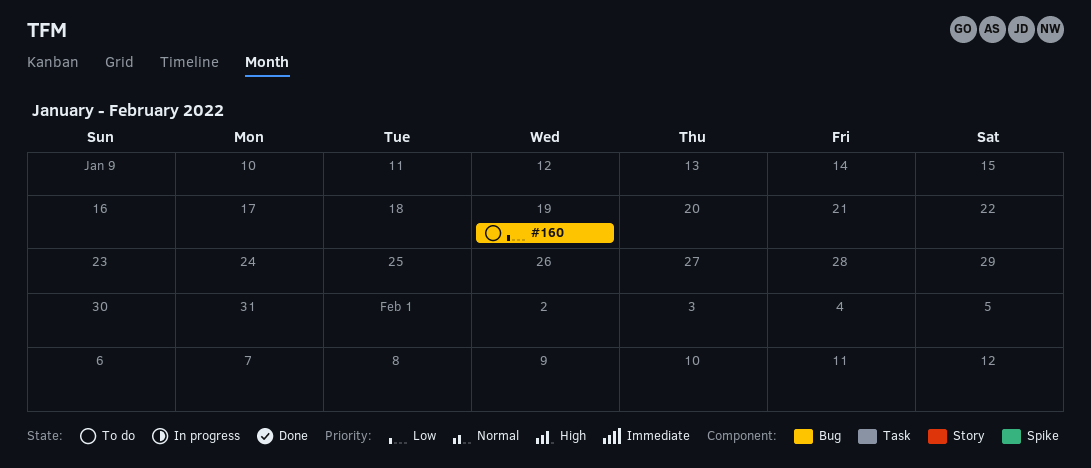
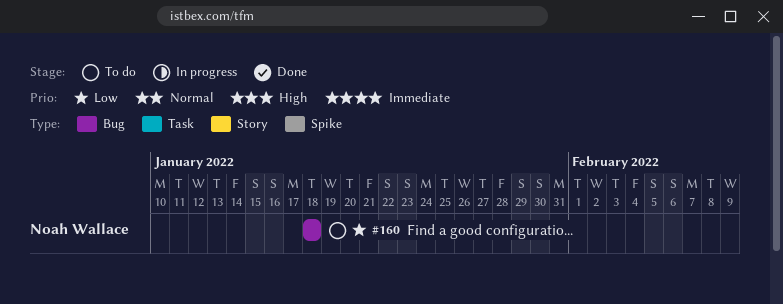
#160, start: Jan 19 -> Jan 18
#160, due: Jan 19 -> Jan 18

